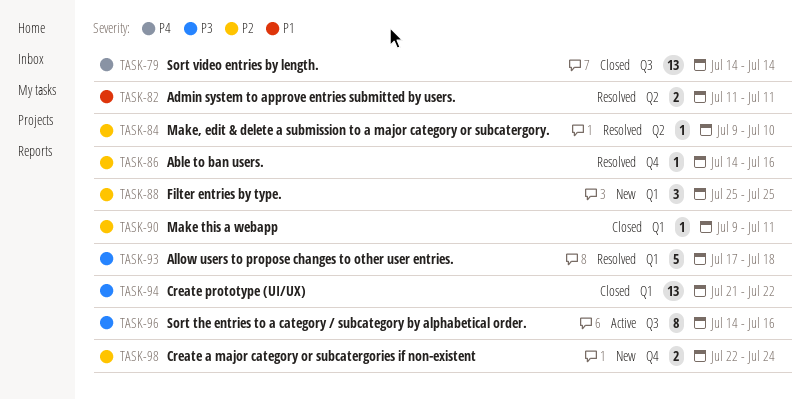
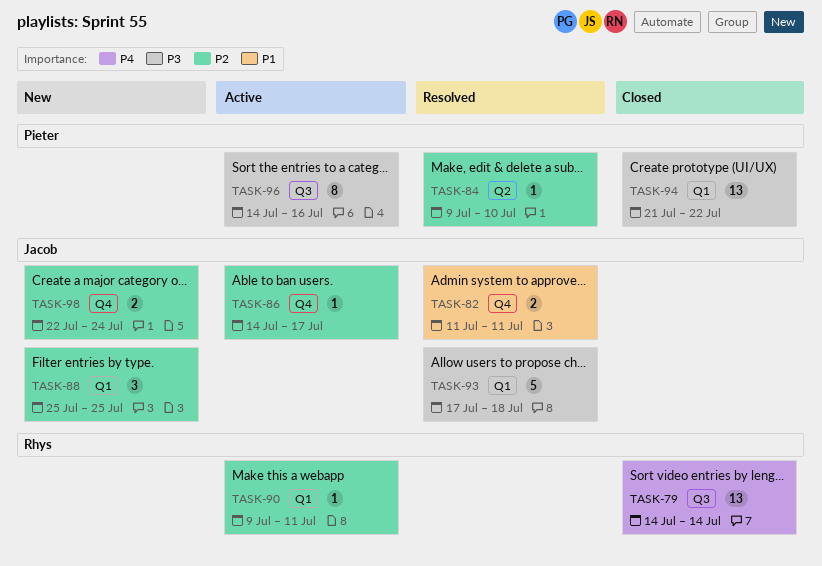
TASK-82, label: Q2 -> Q4
TASK-86, status: Resolved -> Active
TASK-86, due: Jul 16 -> Jul 17
TASK-90, status: Closed -> Active

